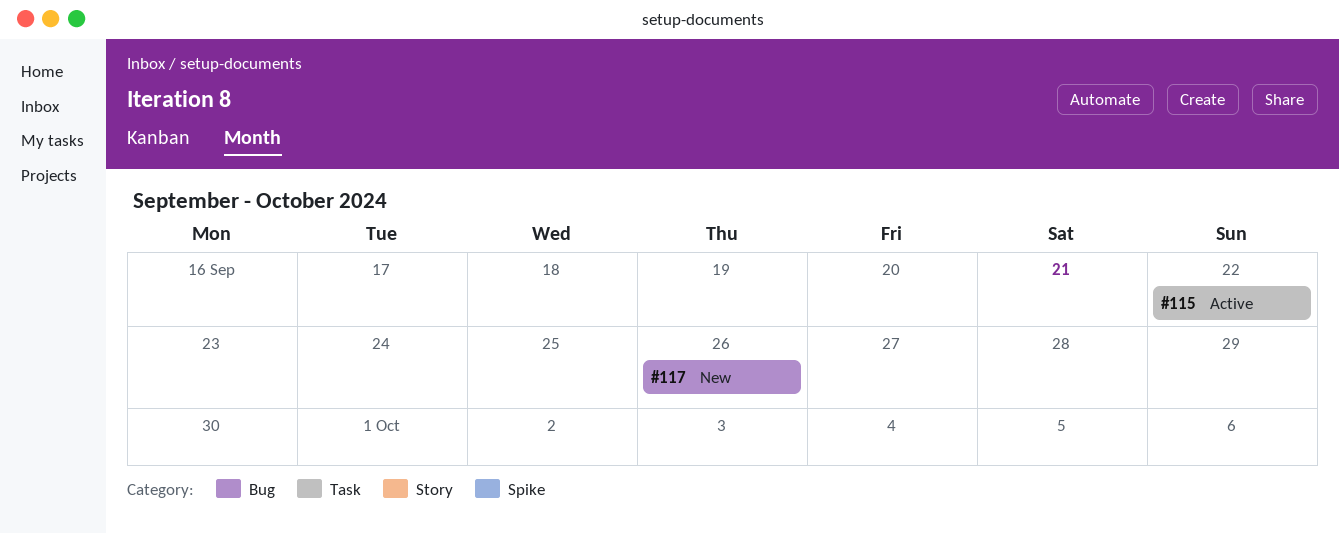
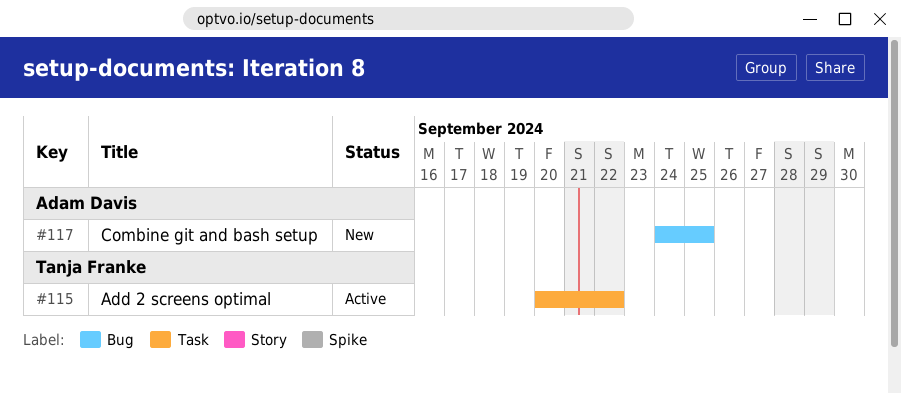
#117, due: Sep 26 -> Sep 25

